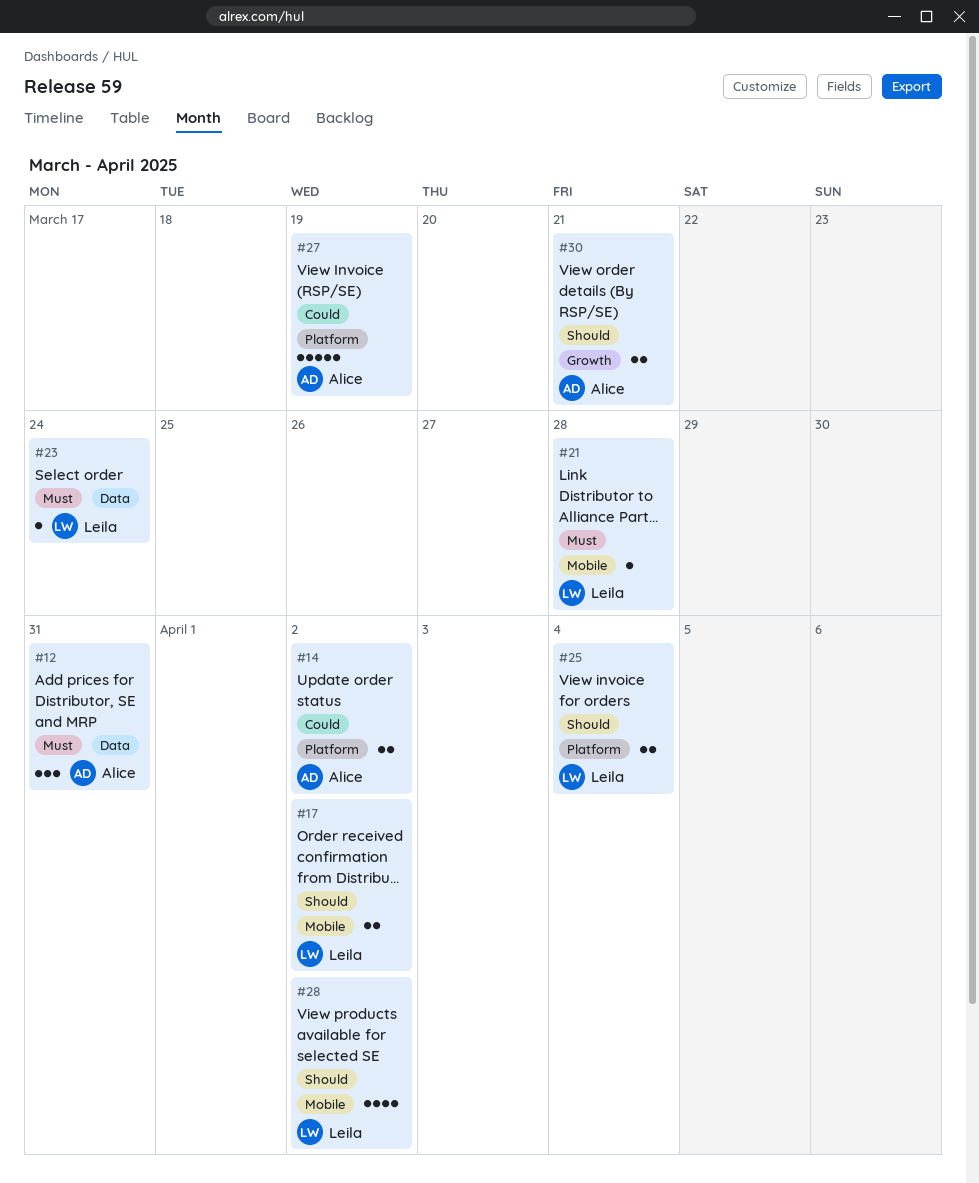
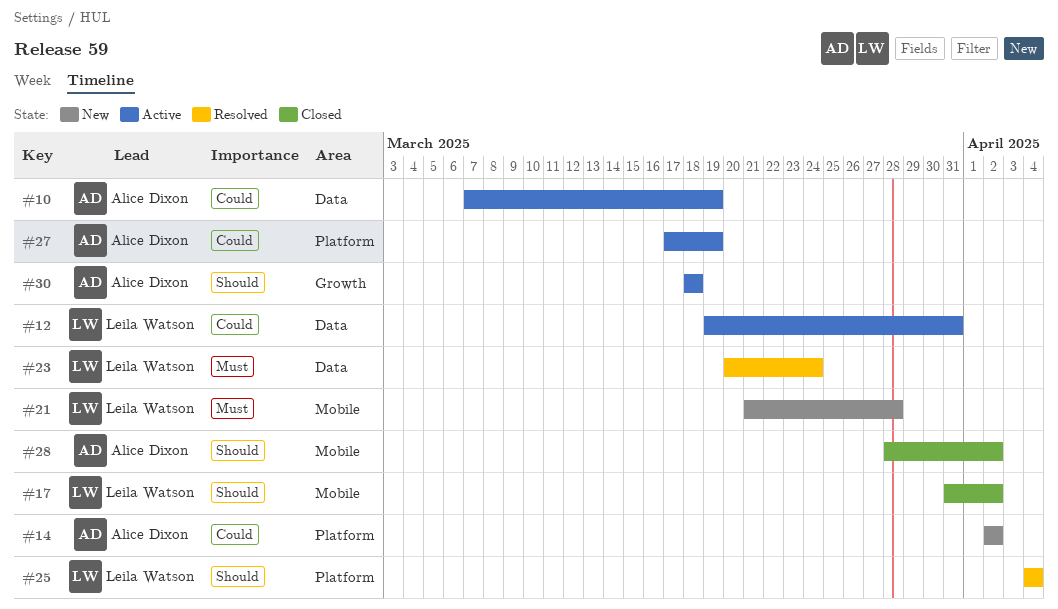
#10: none -> present
#12, owner: Alice Dixon -> Leila Watson
#12, priority: Must -> Could
#28, owner: Leila Watson -> Alice Dixon
#30, due: Mar 21 -> Mar 18

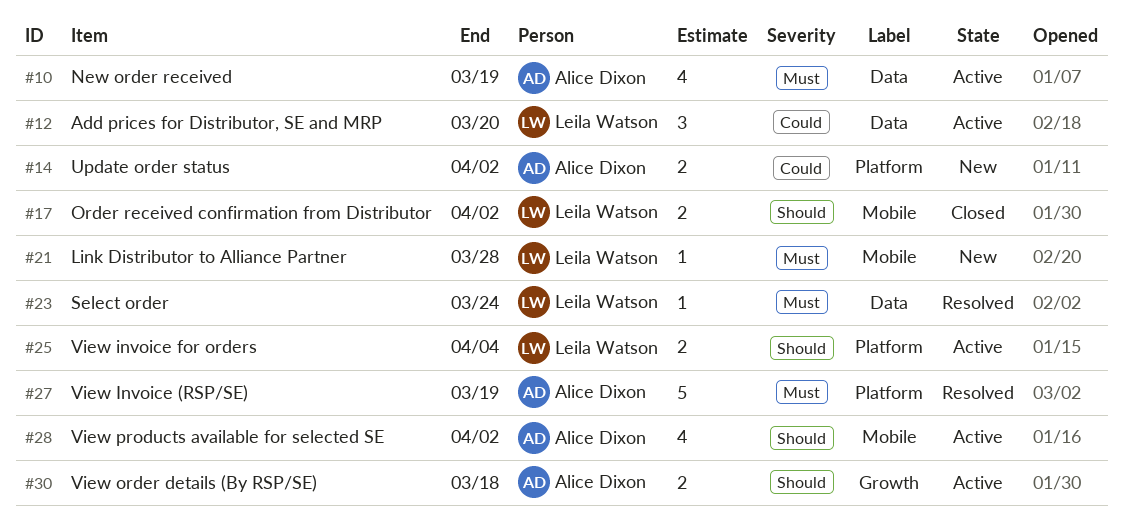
#10, priority: Could -> Must
#12, due: Mar 31 -> Mar 20
#25, status: Resolved -> Active
#27, status: Active -> Resolved
#27, priority: Could -> Must
#28, status: Closed -> Active

